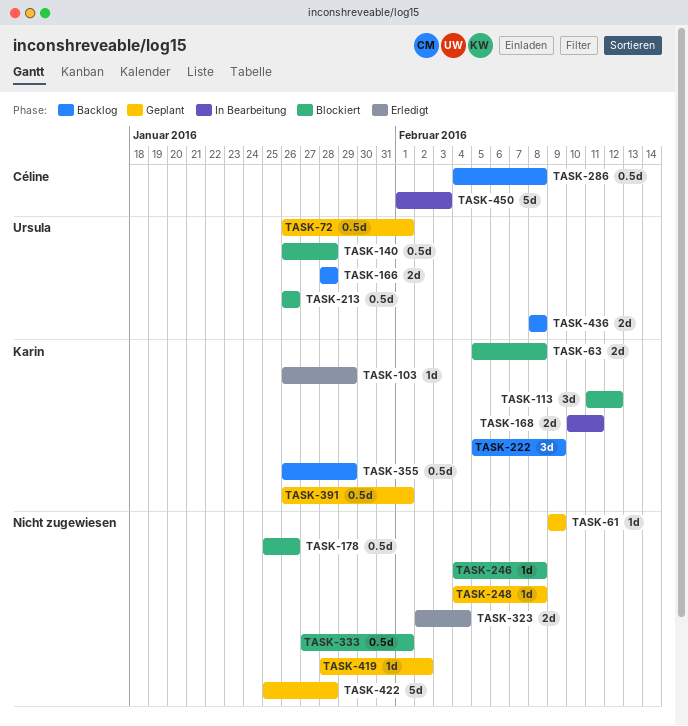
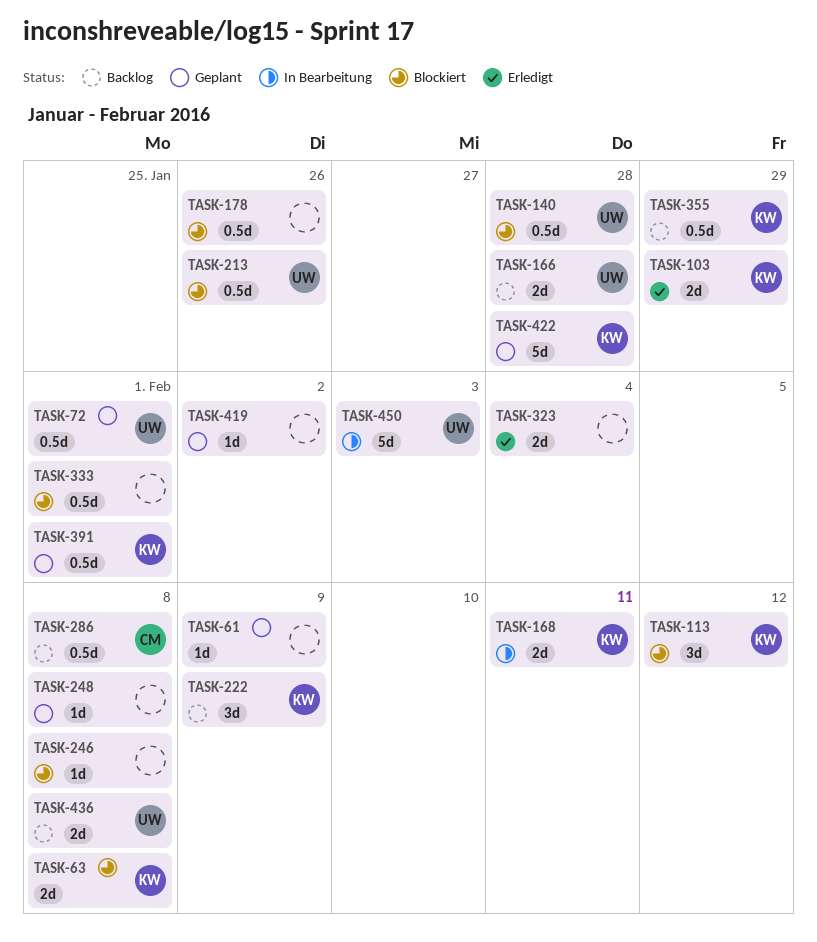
TASK-103, estimate: 1d -> 2d
TASK-422, owner: none -> Karin
TASK-450, owner: Céline -> Ursula

